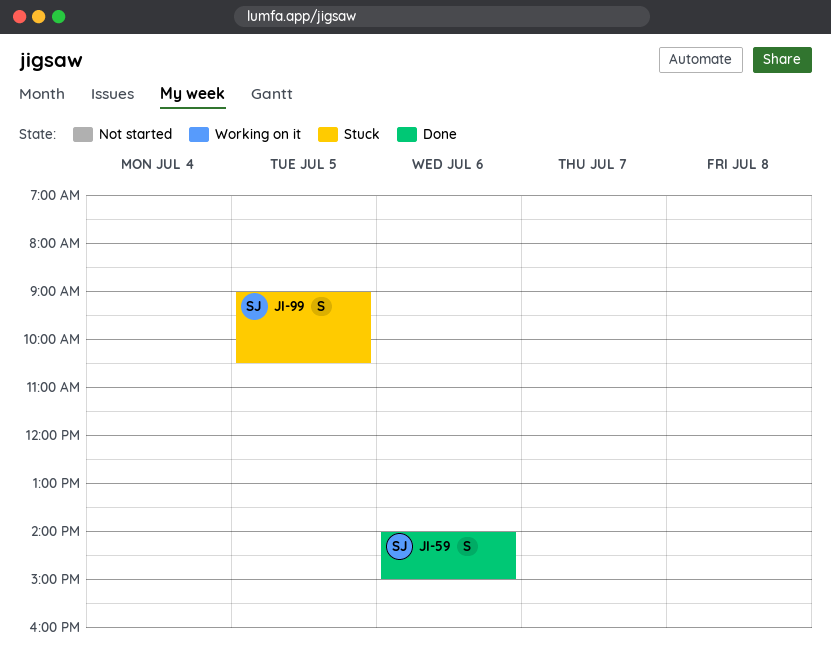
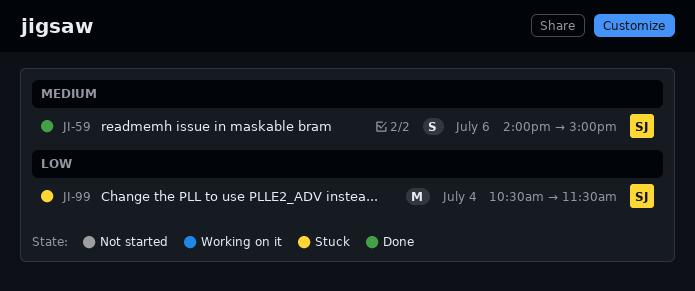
JI-99, estimate: S -> M
JI-99, day: Jul 5 -> Jul 4
JI-99, begins: 09:00 -> 10:30
JI-99, ends: 10:30 -> 11:30

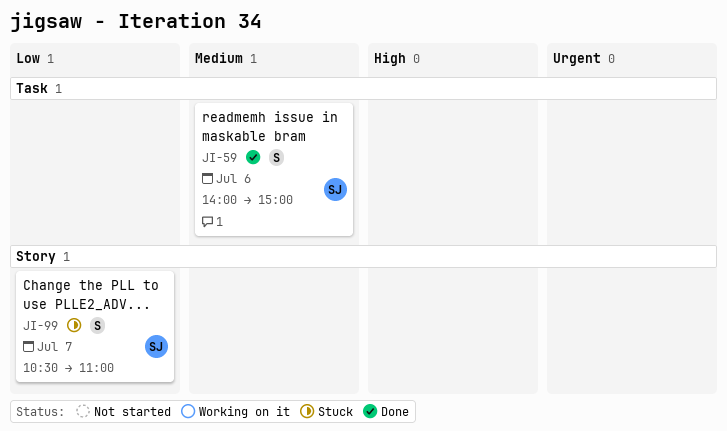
JI-99, estimate: M -> S
JI-99, day: Jul 4 -> Jul 7
JI-99, ends: 11:30 -> 11:00

